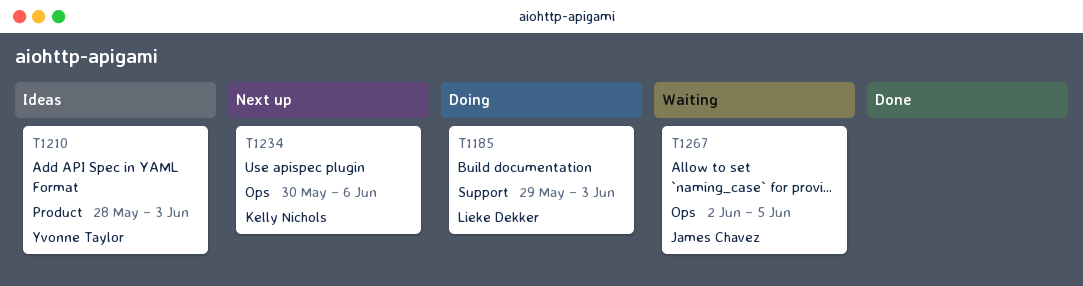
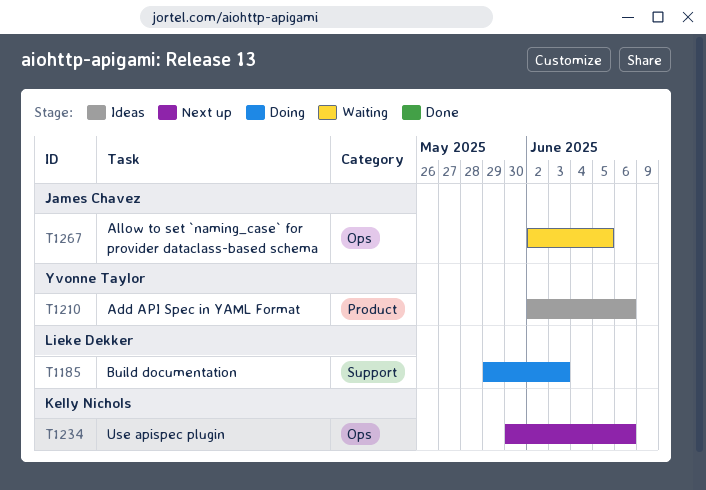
T1210, start: May 28 -> Jun 2
T1210, due: Jun 3 -> Jun 6

